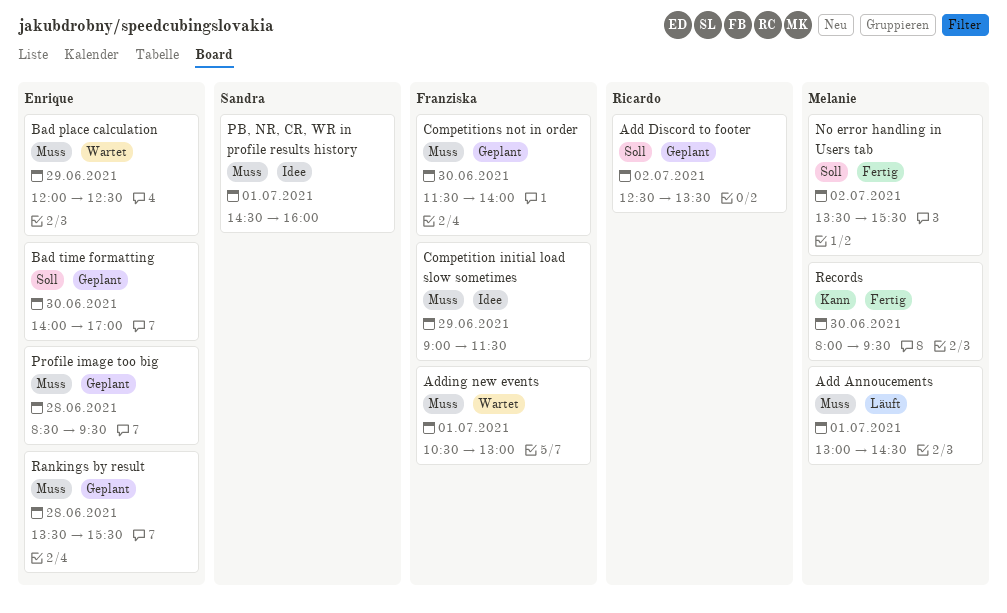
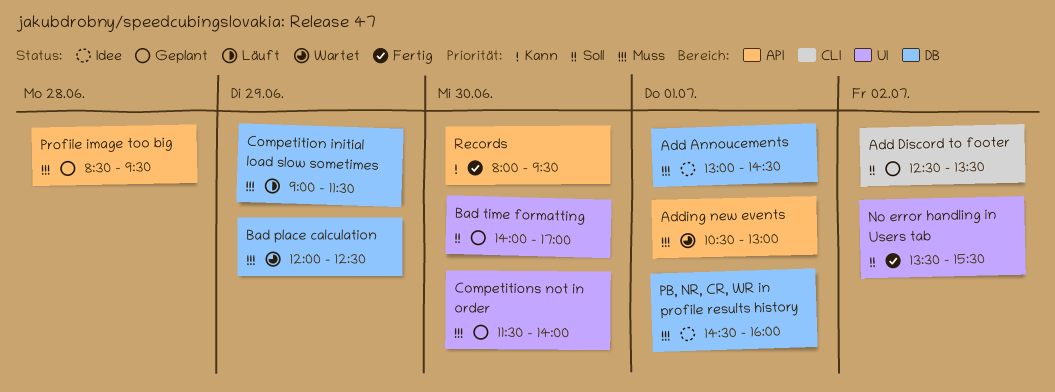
Add Annoucements, status: Läuft -> Idee
Competition initial load slow sometimes, status: Idee -> Läuft
Rankings by result: present -> none

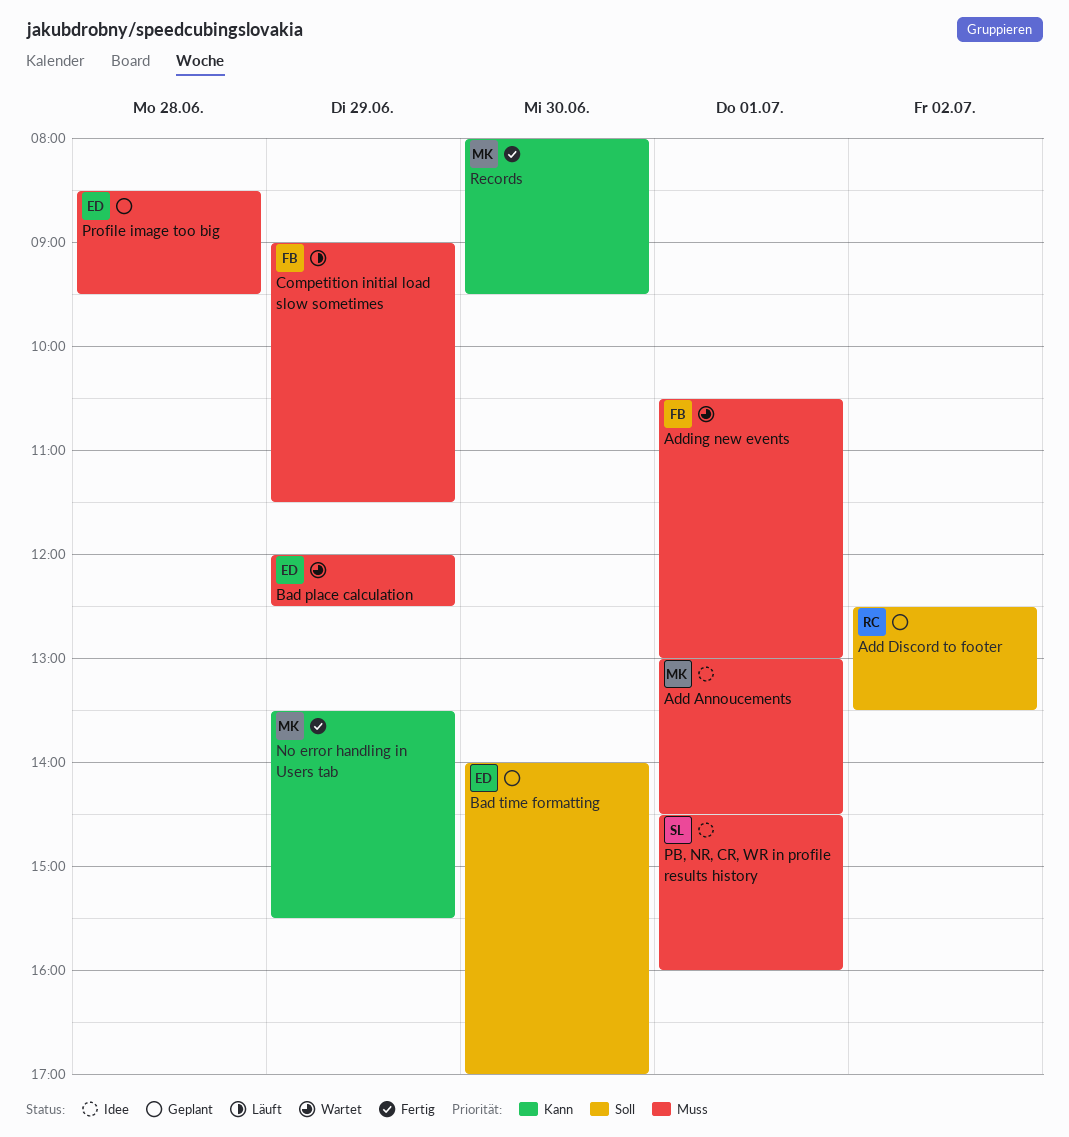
Competitions not in order: present -> none
No error handling in Users tab, priority: Soll -> Kann
No error handling in Users tab, day: Jul 2 -> Jun 29

